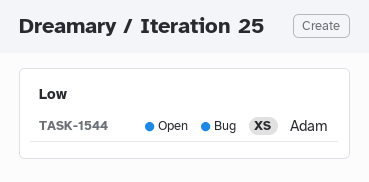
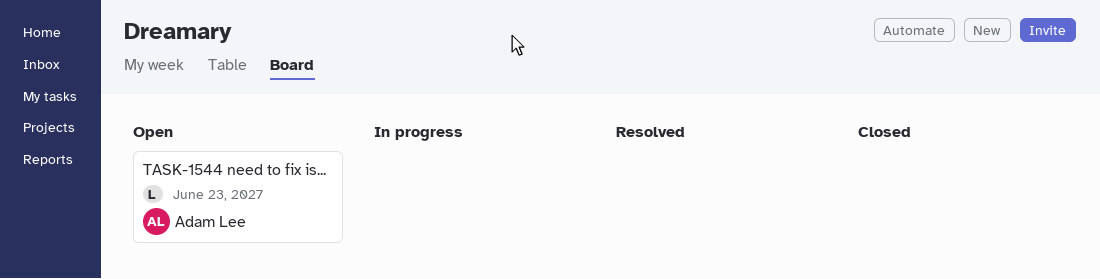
TASK-1544, estimate: XS -> L

